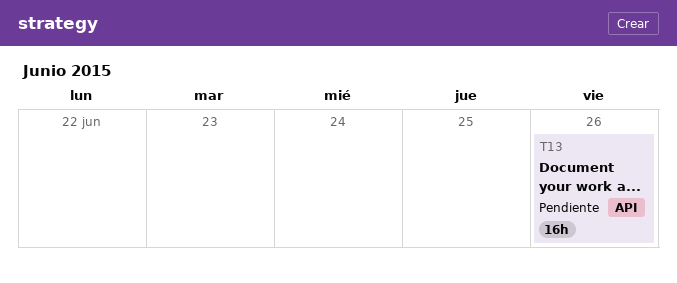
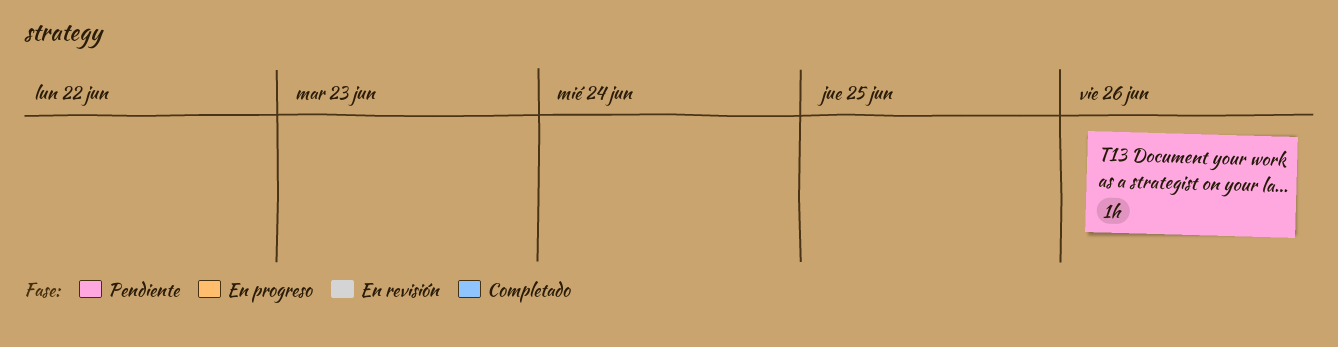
T13, estimate: 16h -> 1h

